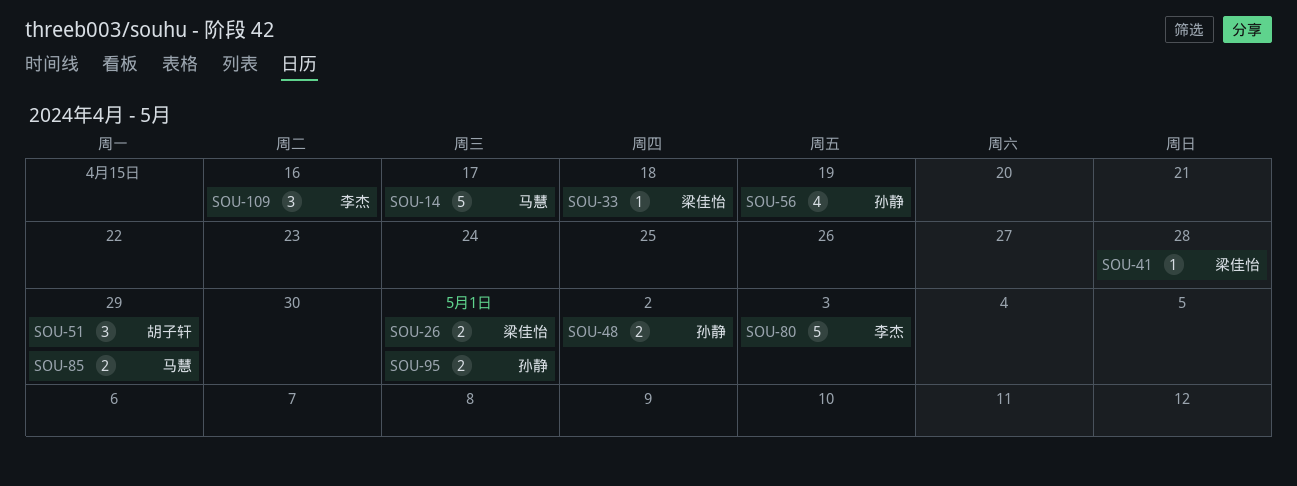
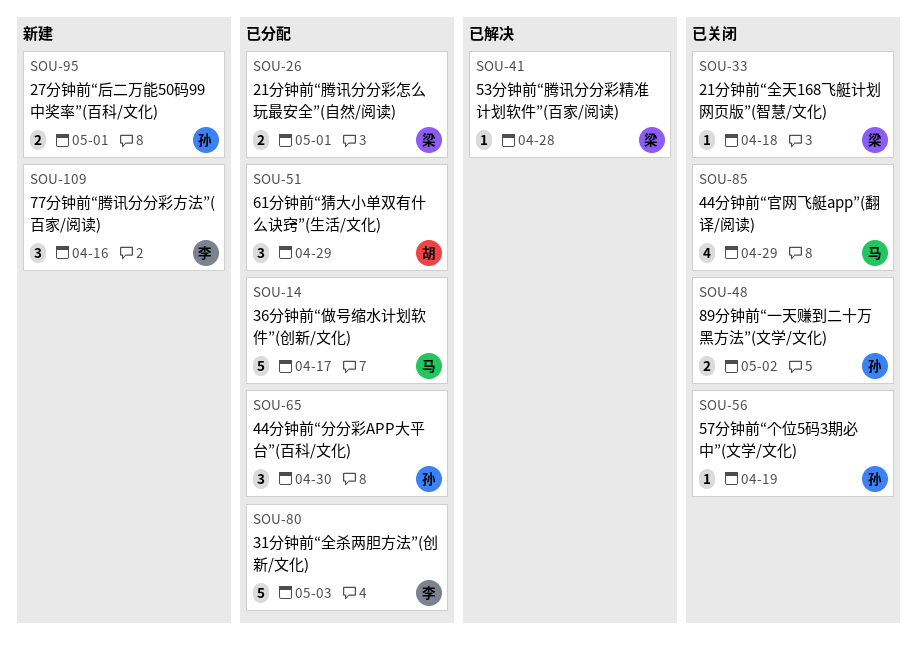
SOU-56, estimate: 4 -> 1
SOU-65: none -> present
SOU-85, estimate: 2 -> 4

